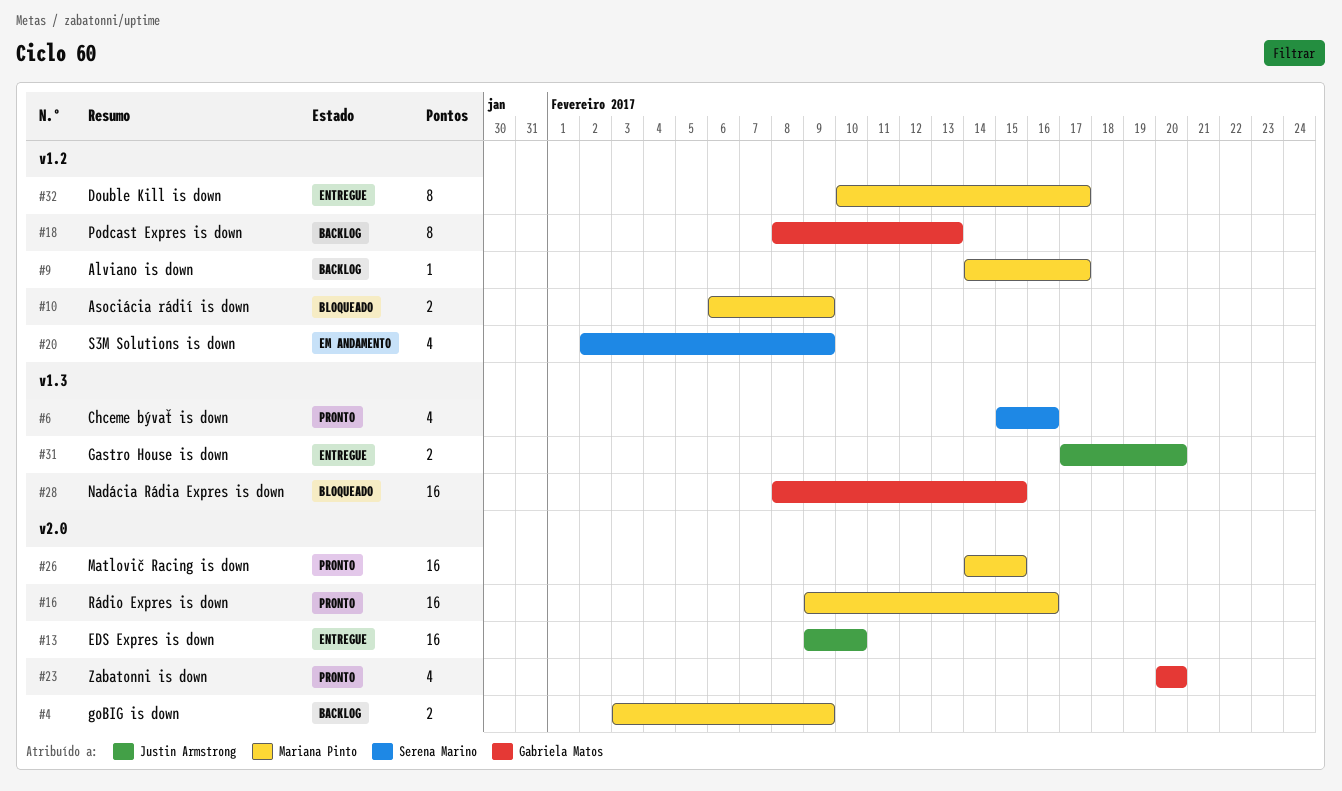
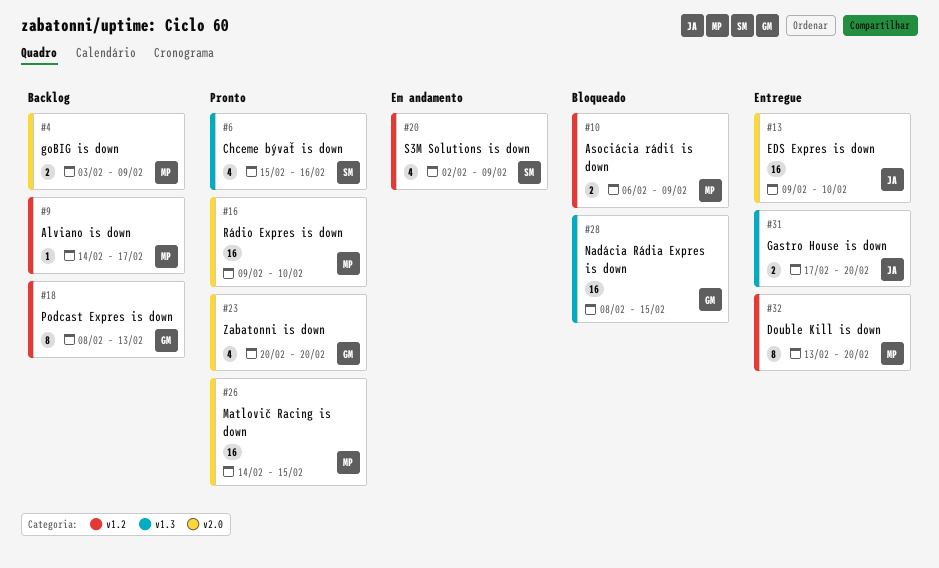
#16, due: Feb 16 -> Feb 10
#32, start: Feb 10 -> Feb 13
#32, due: Feb 17 -> Feb 20

